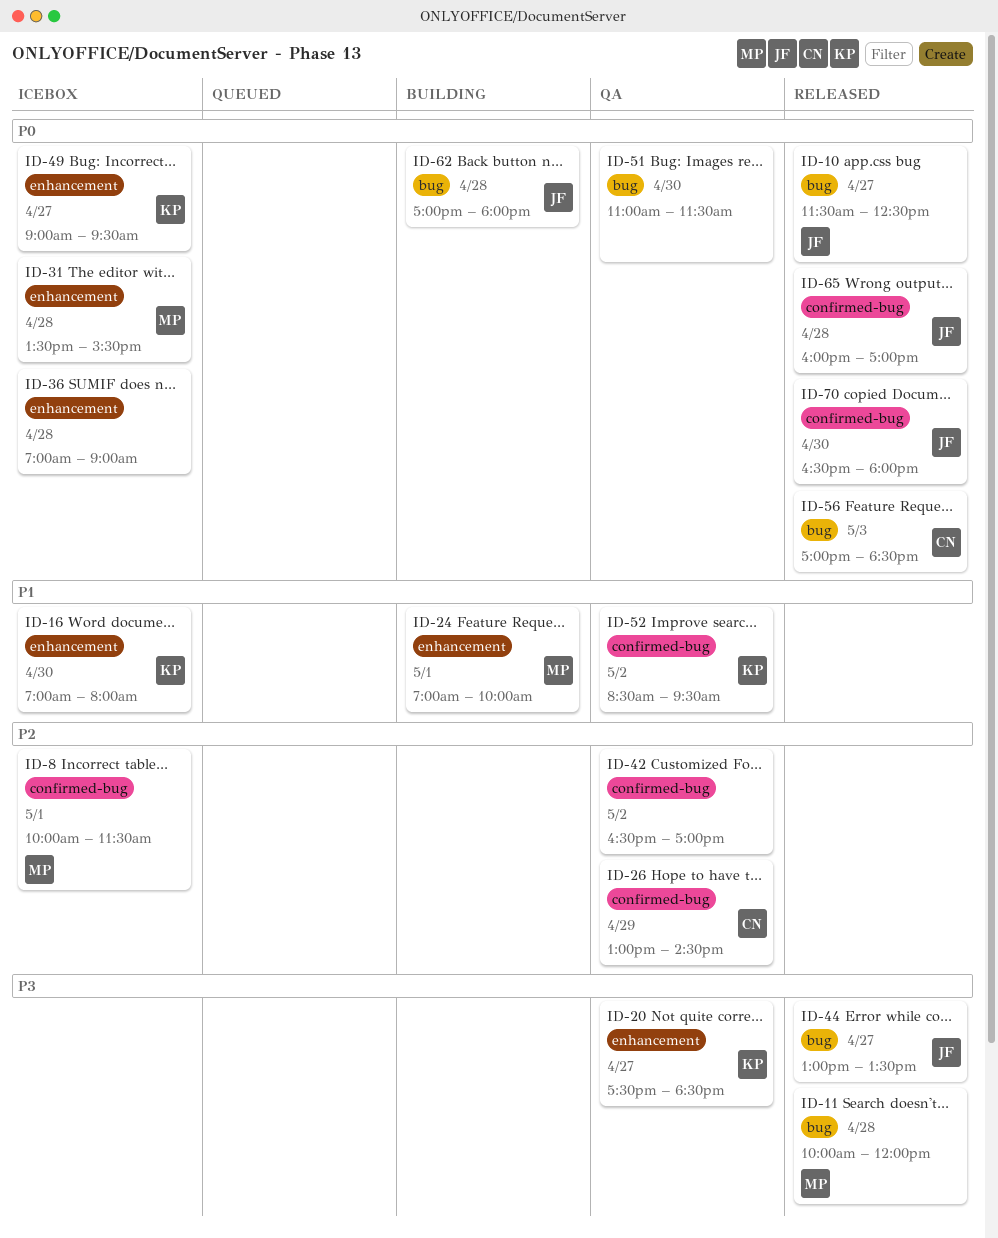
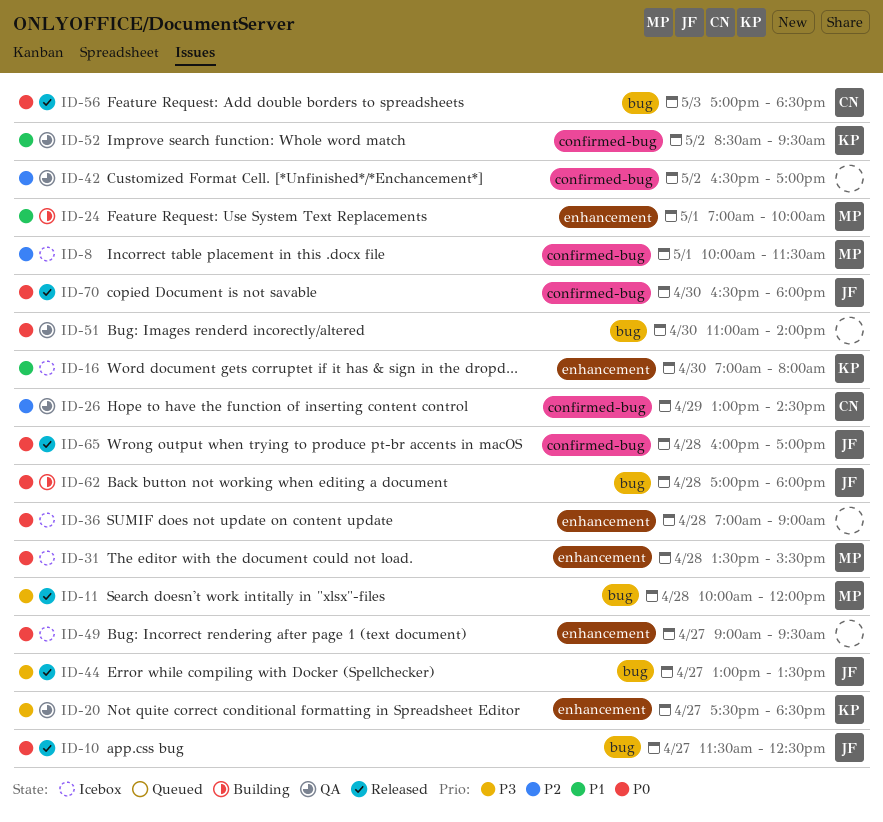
ID-49, owner: KP -> none
ID-51, ends: 11:30 -> 14:00

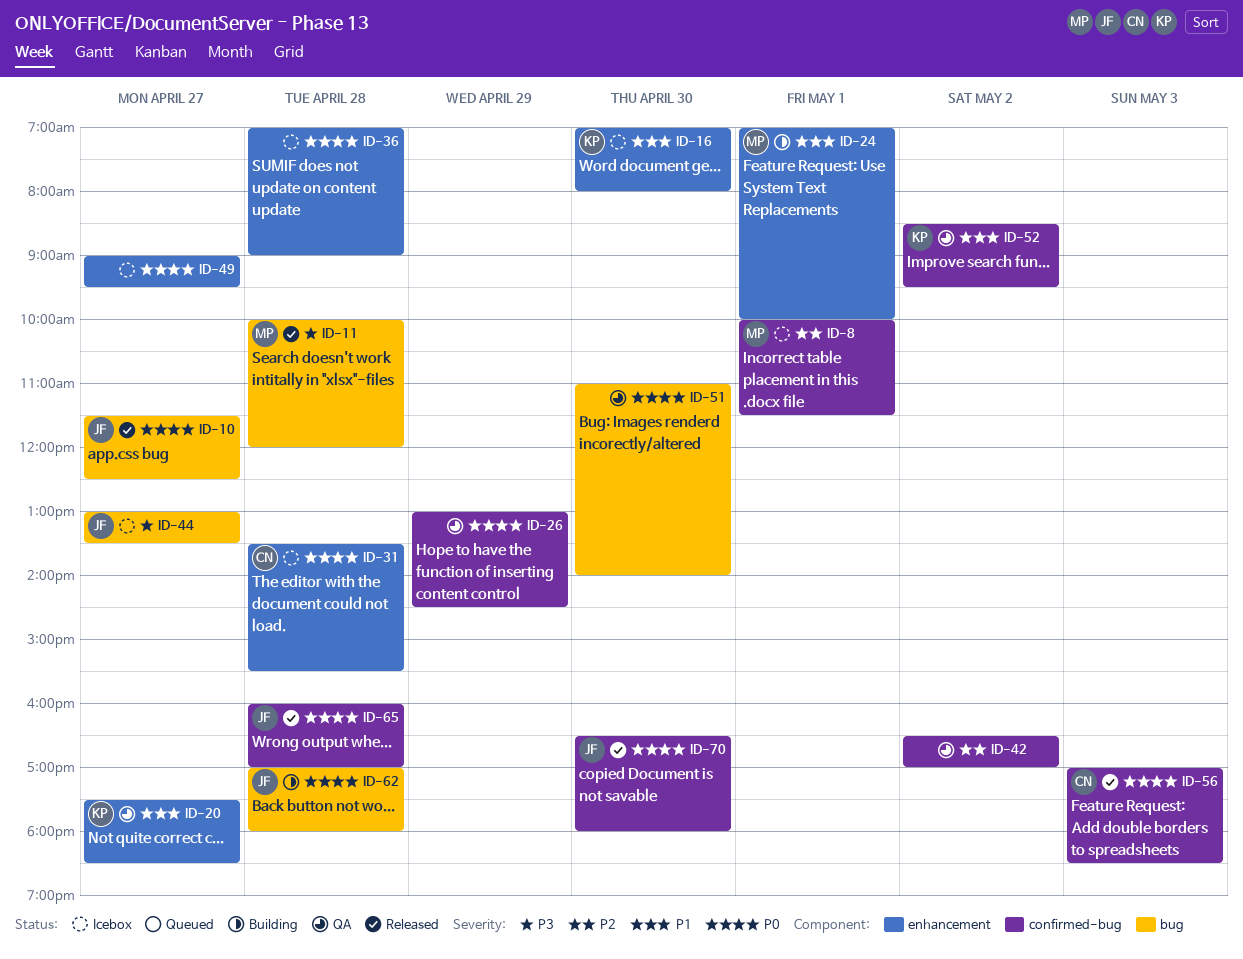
ID-20, priority: P3 -> P1
ID-26, owner: CN -> none
ID-26, priority: P2 -> P0
ID-31, owner: MP -> CN
ID-44, status: Released -> Icebox
ID-56, label: bug -> confirmed-bug

